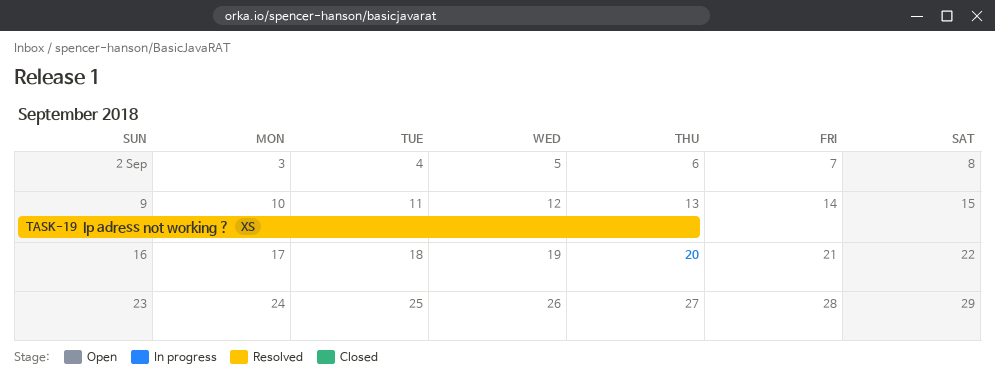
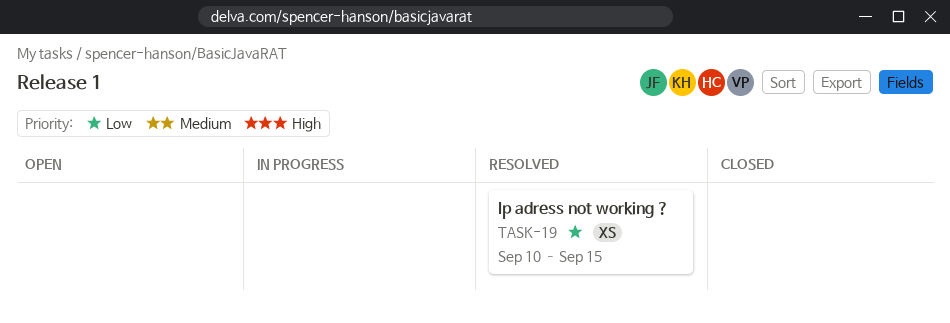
TASK-19, start: Sep 9 -> Sep 10
TASK-19, due: Sep 13 -> Sep 15

